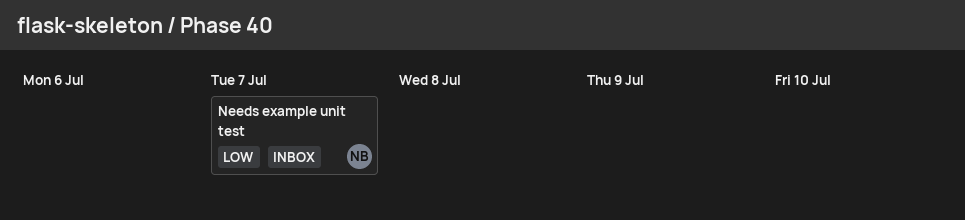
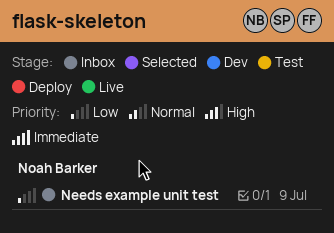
Needs example unit test, due: Jul 7 -> Jul 9

